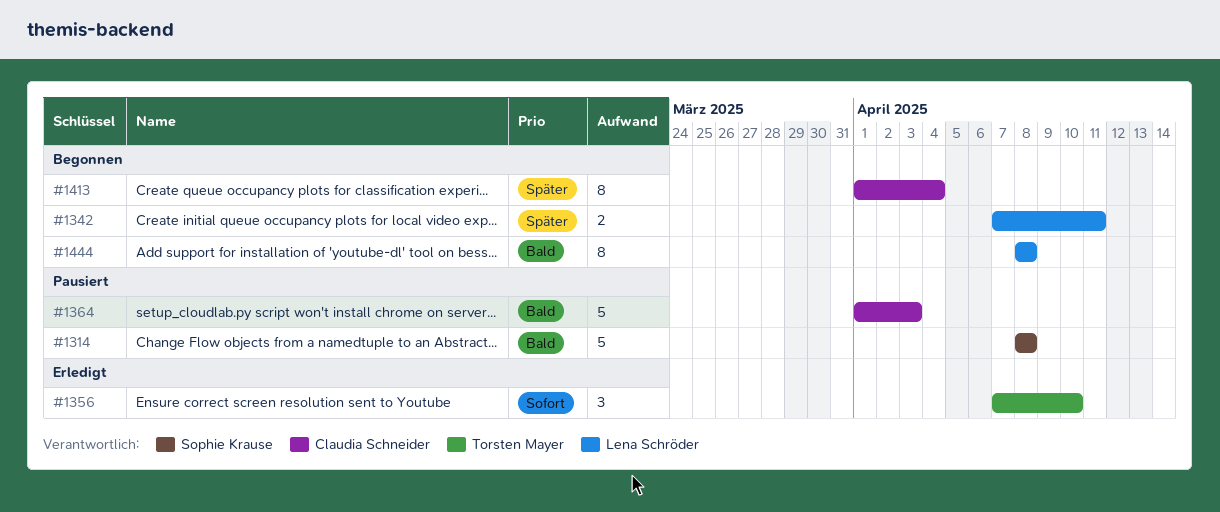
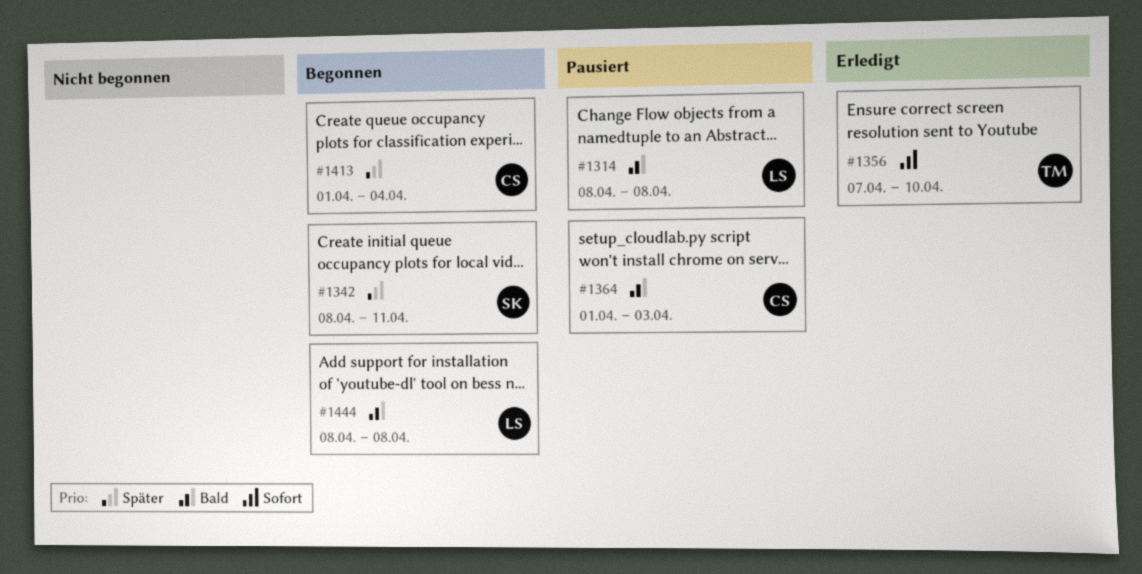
#1314, owner: Sophie Krause -> Lena Schröder
#1342, owner: Lena Schröder -> Sophie Krause
#1342, start: Apr 7 -> Apr 8

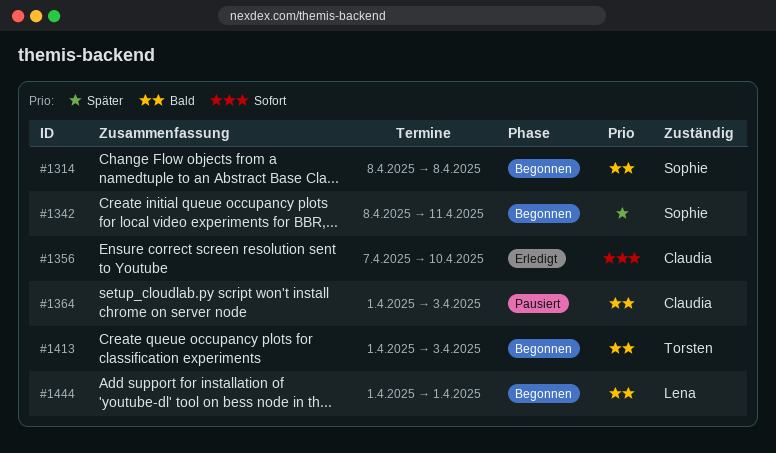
#1314, status: Pausiert -> Begonnen
#1314, owner: Lena -> Sophie
#1356, owner: Torsten -> Claudia
#1413, owner: Claudia -> Torsten
#1413, priority: Später -> Bald
#1413, due: Apr 4 -> Apr 3
#1444, start: Apr 8 -> Apr 1
#1444, due: Apr 8 -> Apr 1

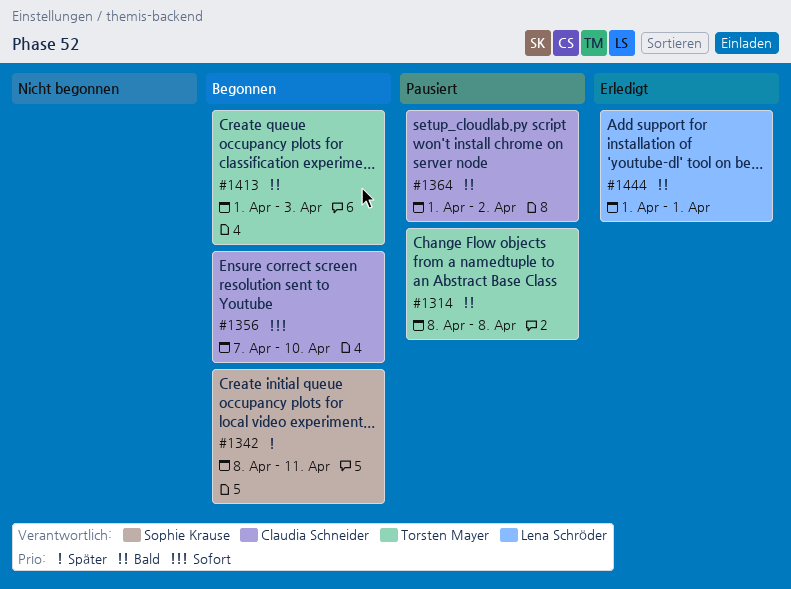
#1314, status: Begonnen -> Pausiert
#1314, owner: Sophie Krause -> Torsten Mayer
#1356, status: Erledigt -> Begonnen
#1364, due: Apr 3 -> Apr 2
#1444, status: Begonnen -> Erledigt

